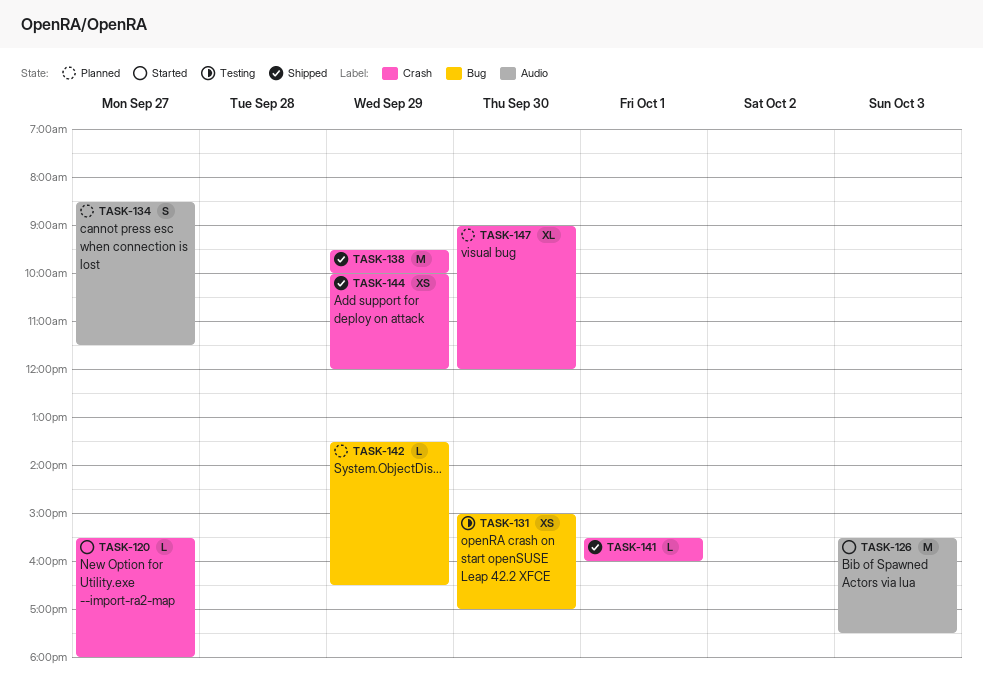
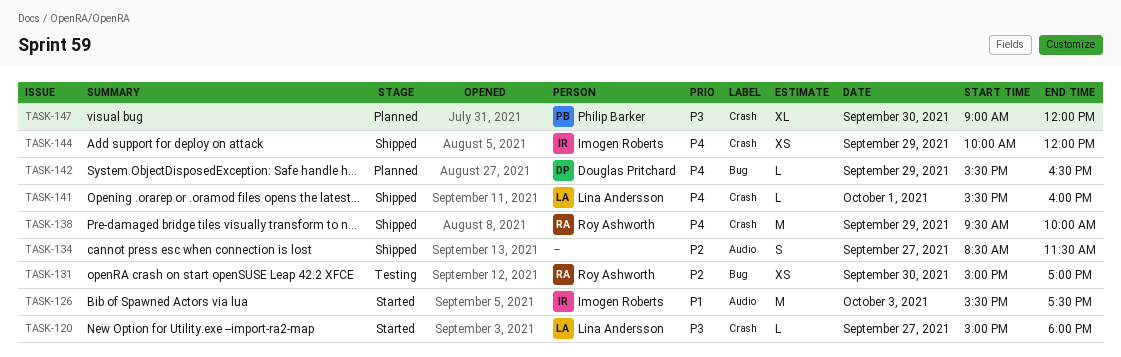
TASK-120, begins: 15:30 -> 15:00
TASK-134, status: Planned -> Shipped
TASK-142, begins: 13:30 -> 15:30

